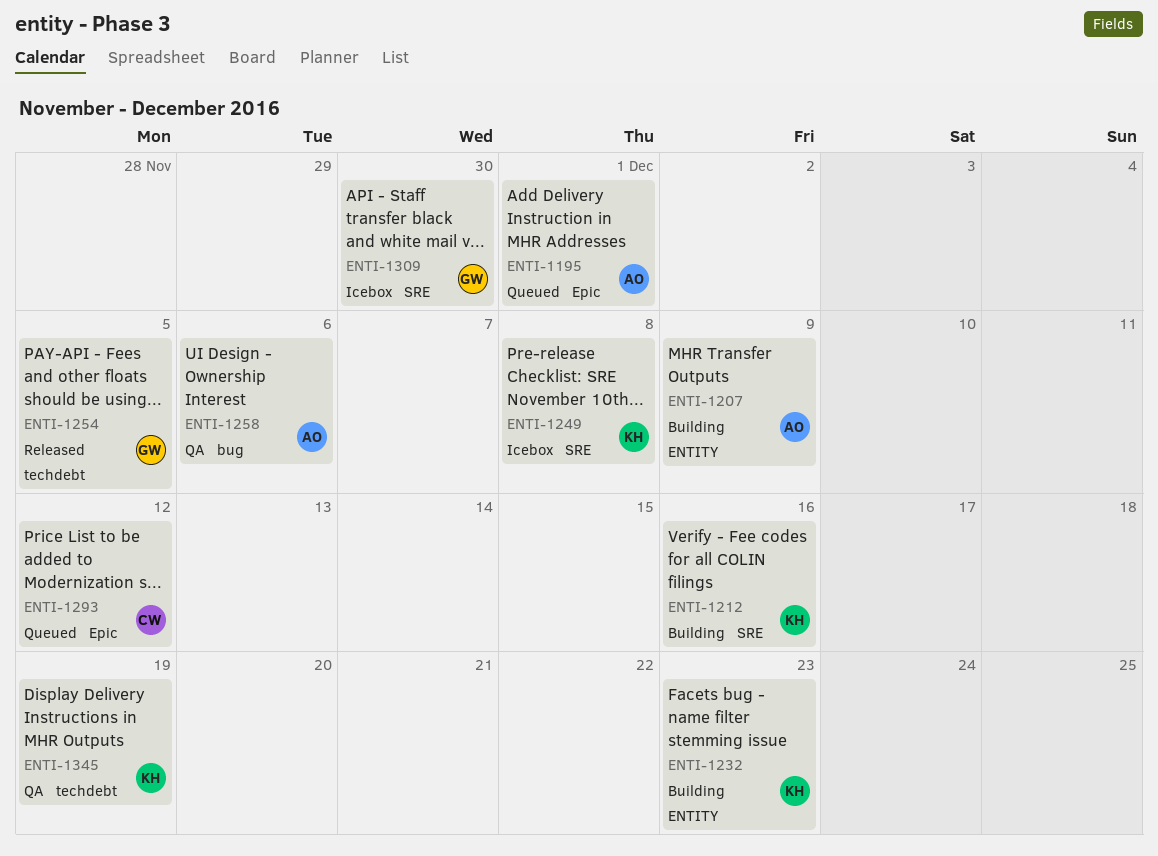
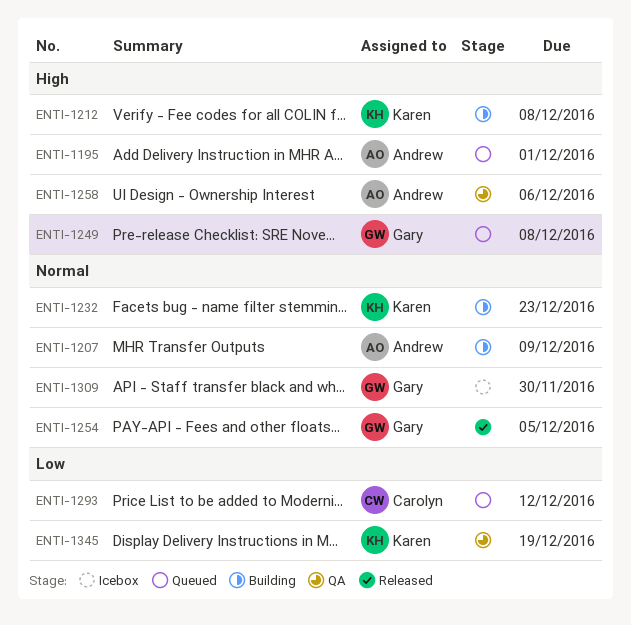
ENTI-1212, due: Dec 16 -> Dec 8
ENTI-1249, status: Icebox -> Queued
ENTI-1249, owner: Karen -> Gary

